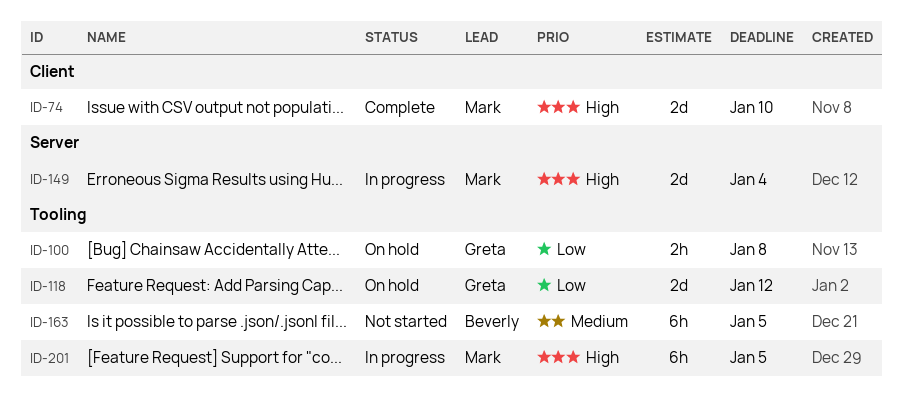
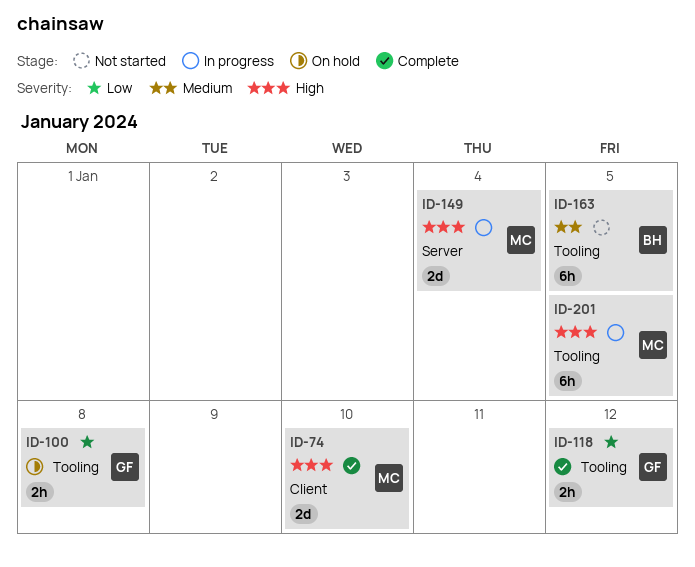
ID-118, status: On hold -> Complete
ID-118, estimate: 2d -> 2h

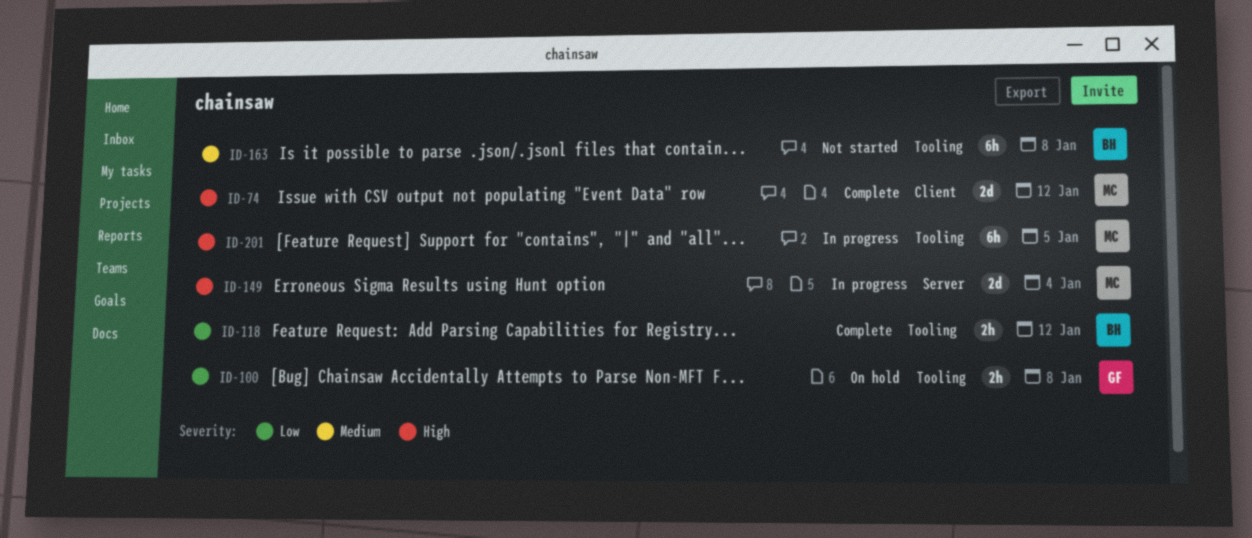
ID-74, due: Jan 10 -> Jan 12
ID-118, owner: GF -> BH
ID-163, due: Jan 5 -> Jan 8

